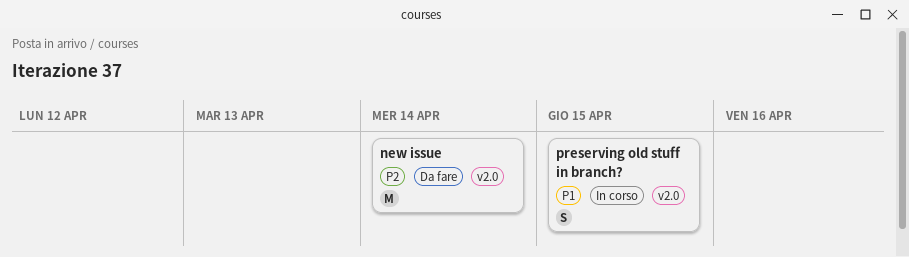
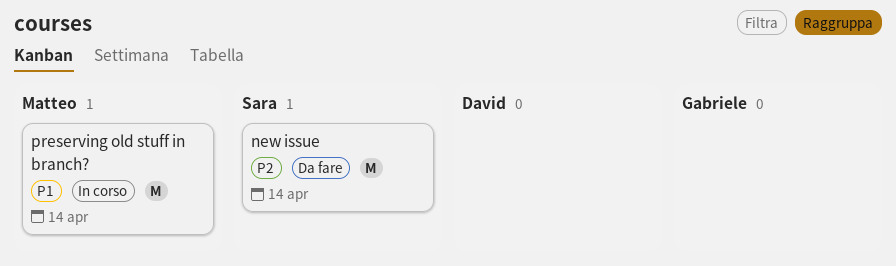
preserving old stuff in branch?, estimate: S -> M
preserving old stuff in branch?, due: Apr 15 -> Apr 14

